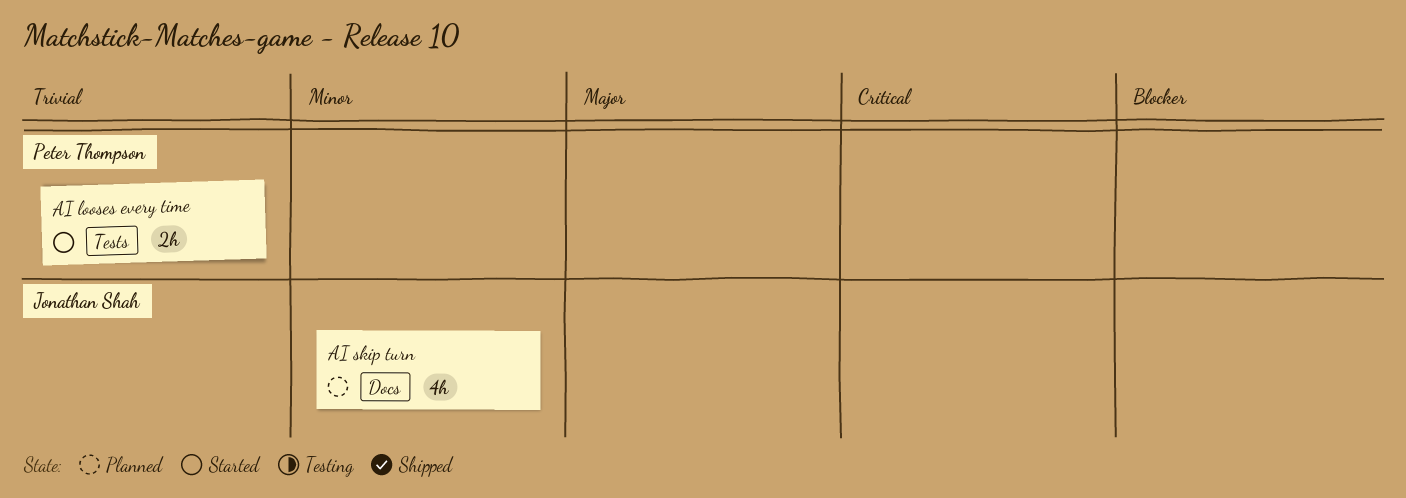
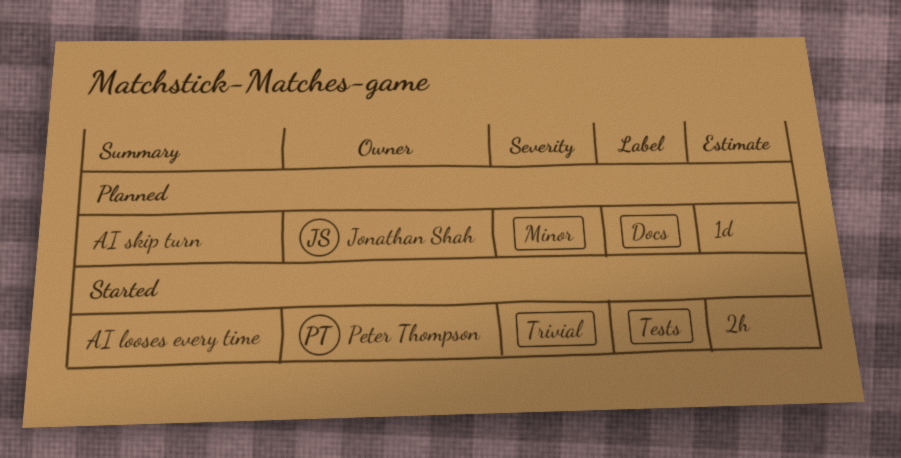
AI skip turn, estimate: 4h -> 1d

